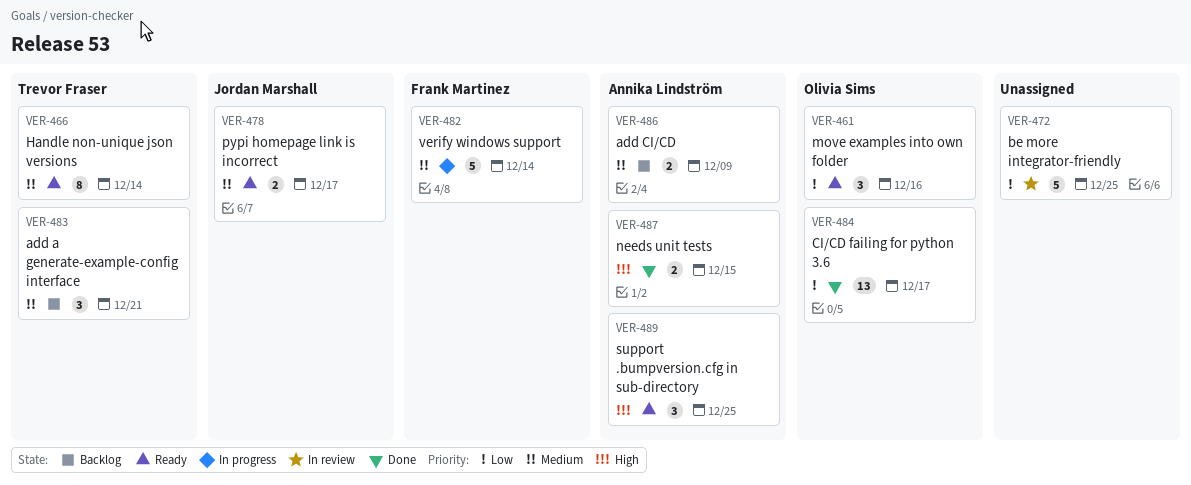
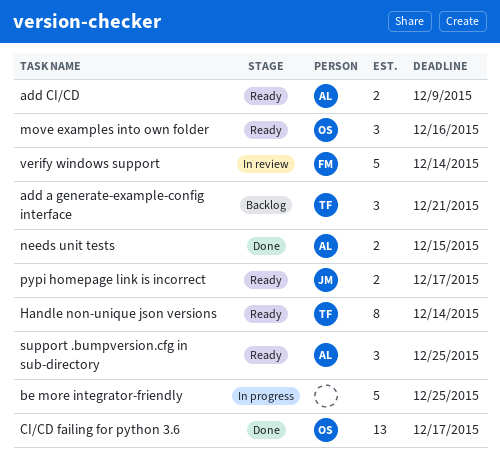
add CI/CD, status: Backlog -> Ready
be more integrator-friendly, status: In review -> In progress
verify windows support, status: In progress -> In review

